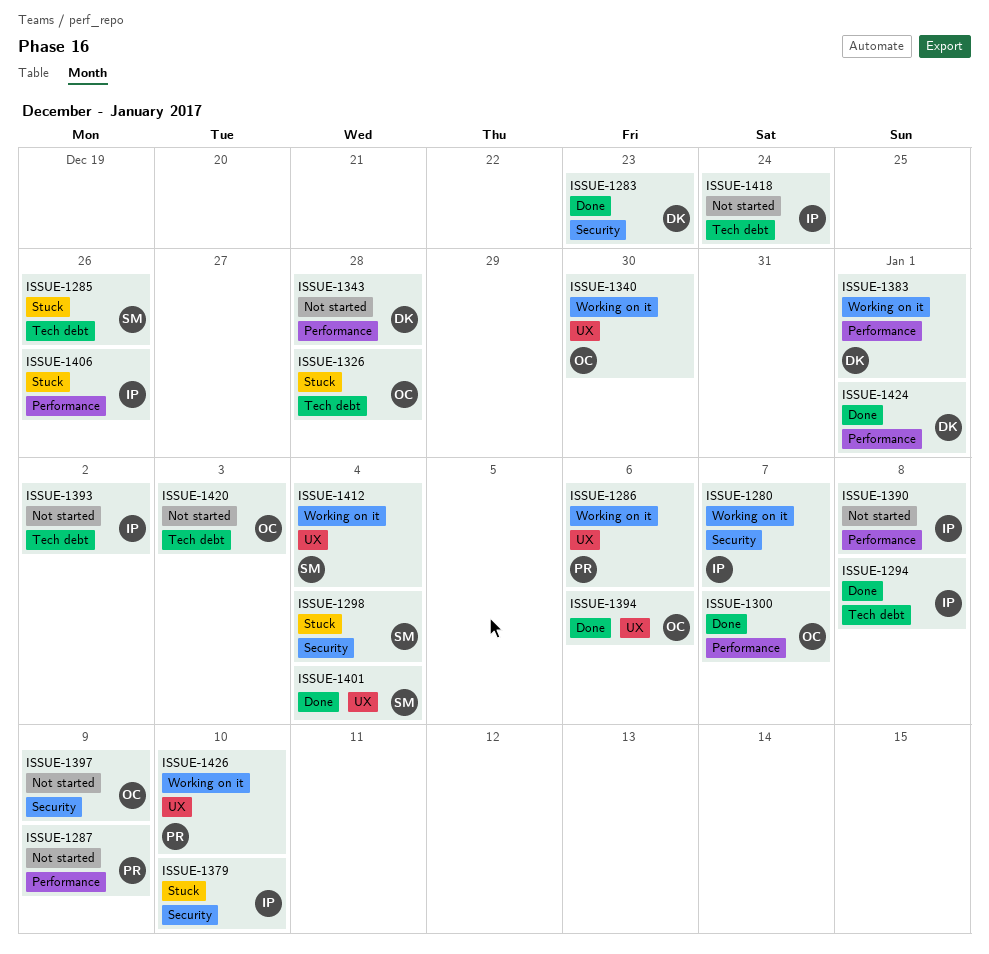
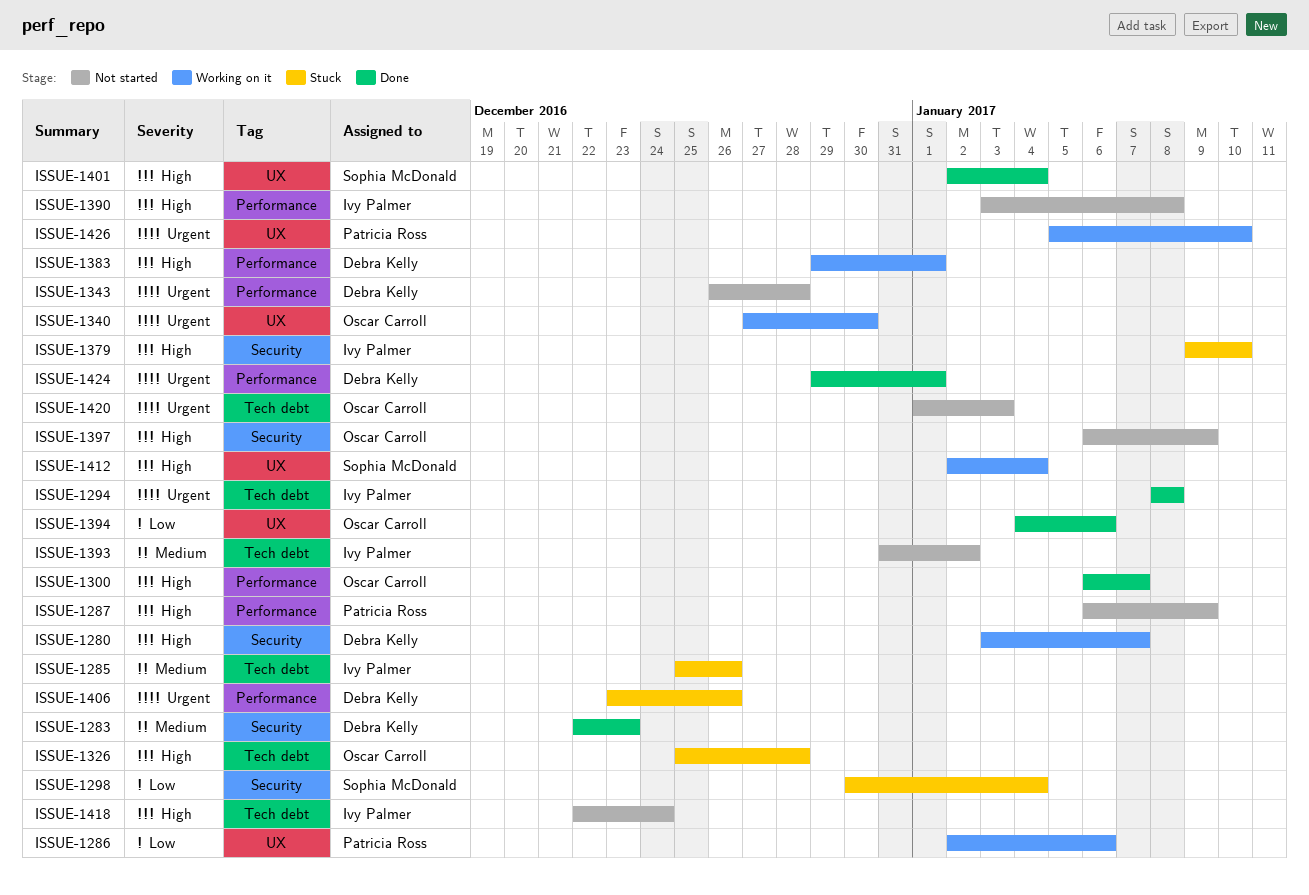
ISSUE-1280, owner: Ivy Palmer -> Debra Kelly
ISSUE-1285, owner: Sophia McDonald -> Ivy Palmer
ISSUE-1406, owner: Ivy Palmer -> Debra Kelly

